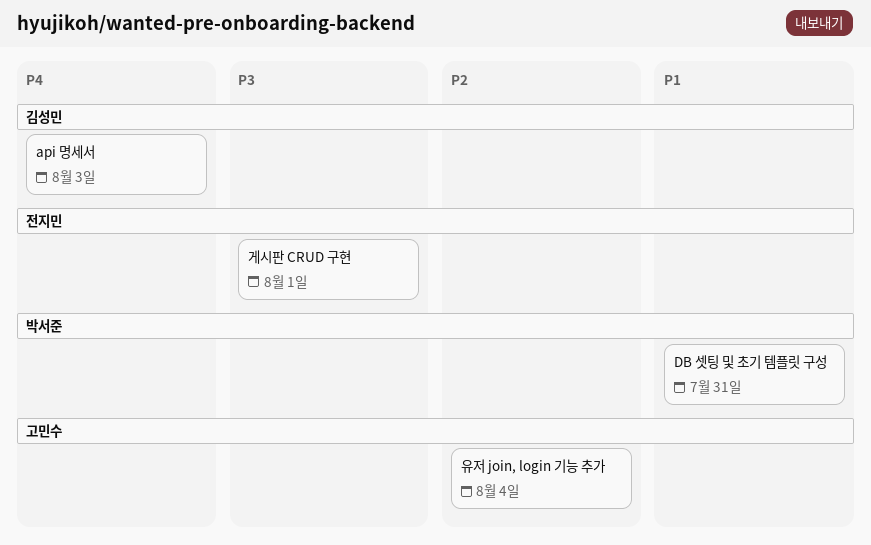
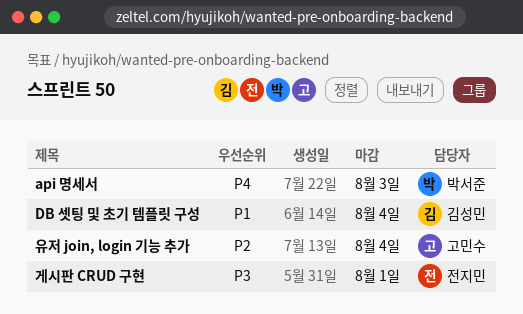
api 명세서, owner: 김성민 -> 박서준
DB 셋팅 및 초기 템플릿 구성, owner: 박서준 -> 김성민
DB 셋팅 및 초기 템플릿 구성, due: Jul 31 -> Aug 4

